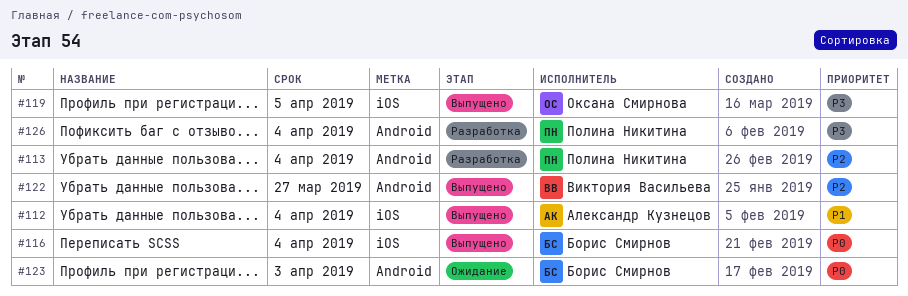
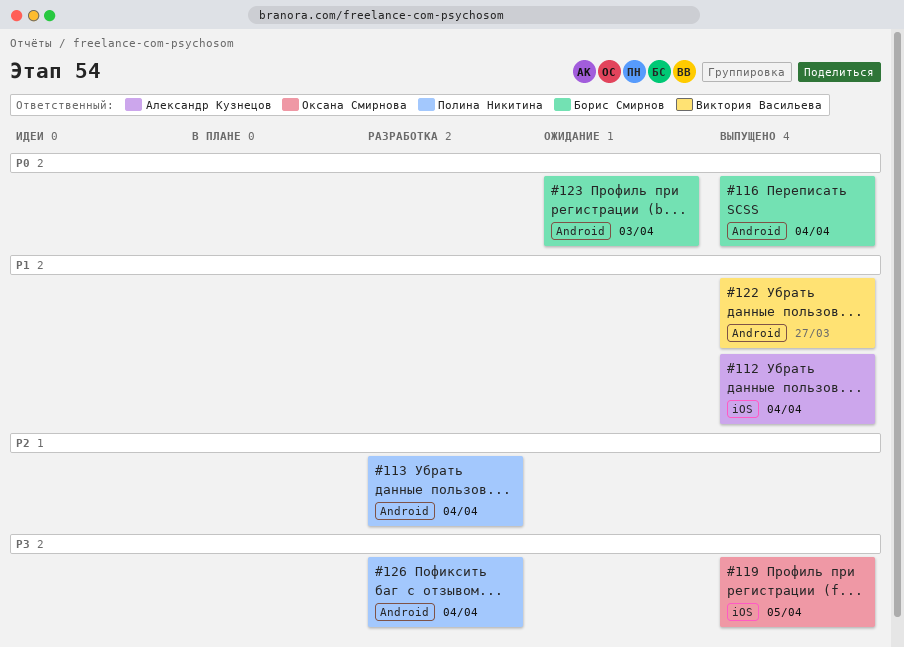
#116, label: iOS -> Android
#122, priority: P2 -> P1

